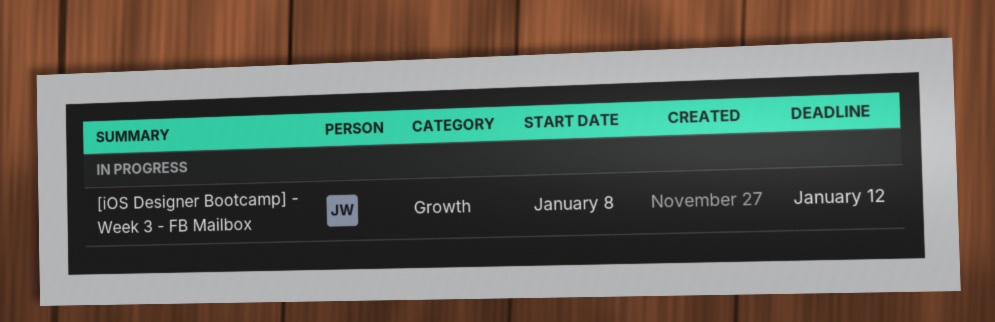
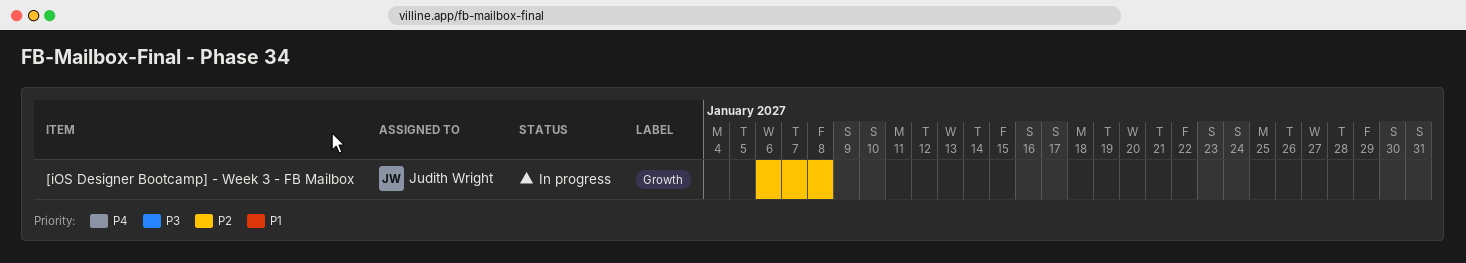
[iOS Designer Bootcamp] - Week 3 - FB Mailbox, start: Jan 8 -> Jan 6
[iOS Designer Bootcamp] - Week 3 - FB Mailbox, due: Jan 12 -> Jan 8

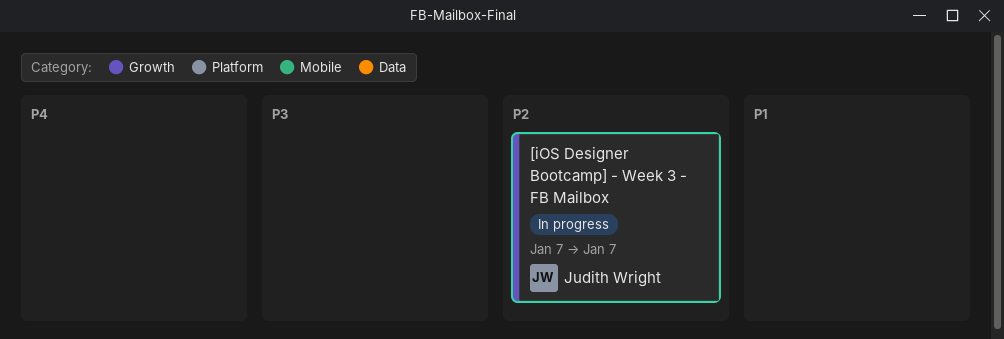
[iOS Designer Bootcamp] - Week 3 - FB Mailbox, start: Jan 6 -> Jan 7
[iOS Designer Bootcamp] - Week 3 - FB Mailbox, due: Jan 8 -> Jan 7

